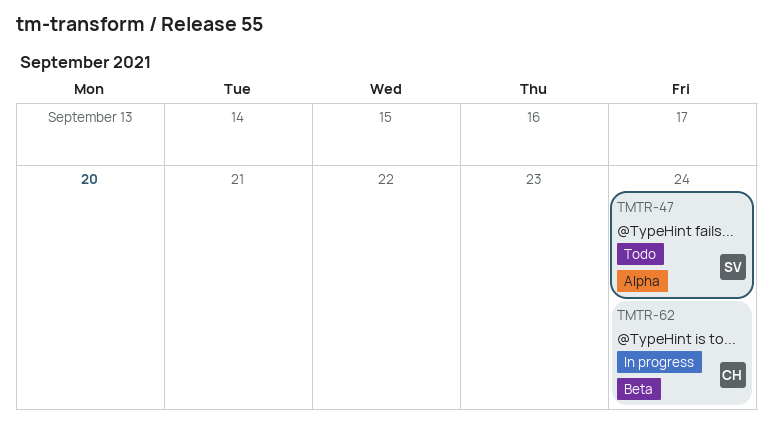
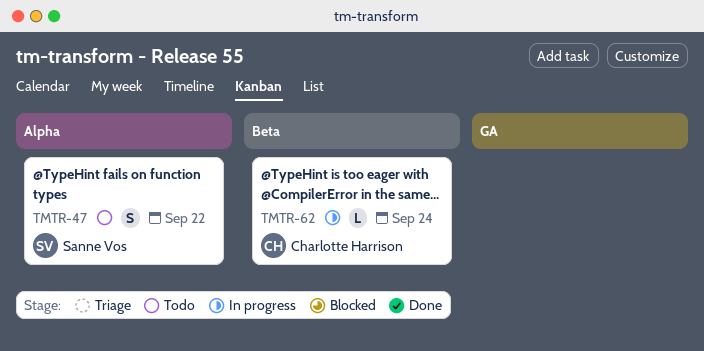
TMTR-47, due: Sep 24 -> Sep 22

